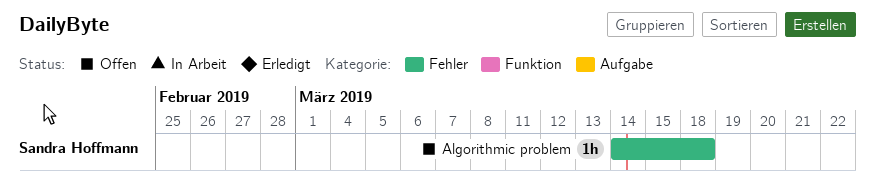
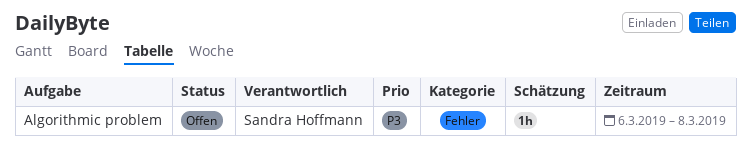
Algorithmic problem, start: Mar 14 -> Mar 6
Algorithmic problem, due: Mar 18 -> Mar 8

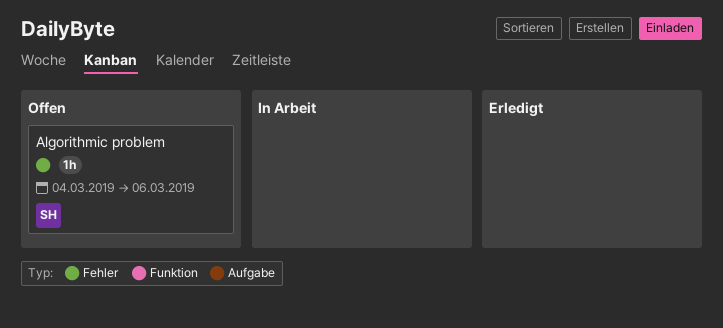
Algorithmic problem, start: Mar 6 -> Mar 4
Algorithmic problem, due: Mar 8 -> Mar 6

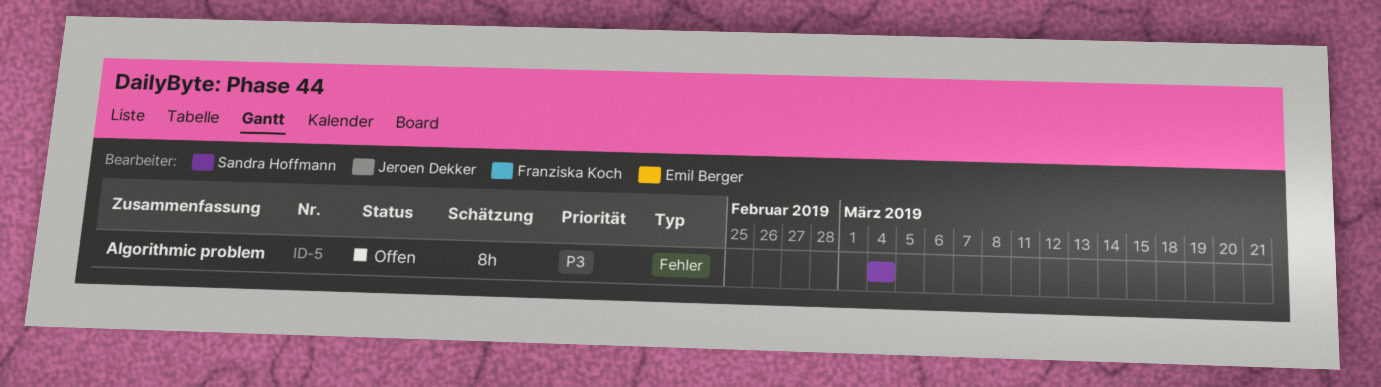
Algorithmic problem, estimate: 1h -> 8h
Algorithmic problem, due: Mar 6 -> Mar 4

